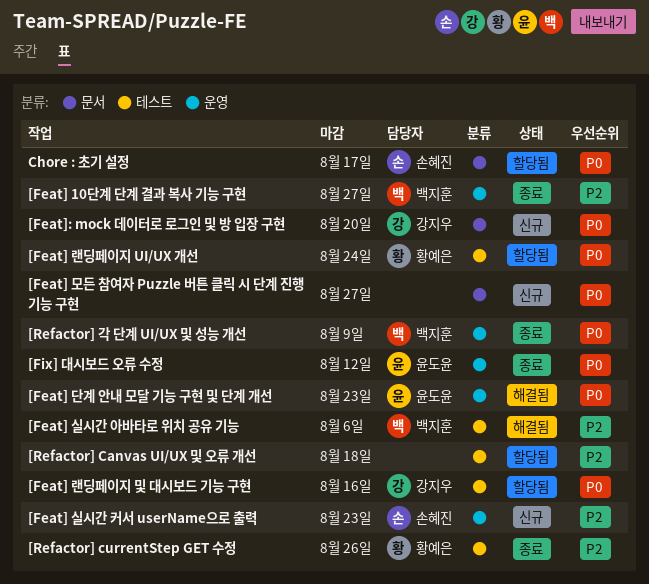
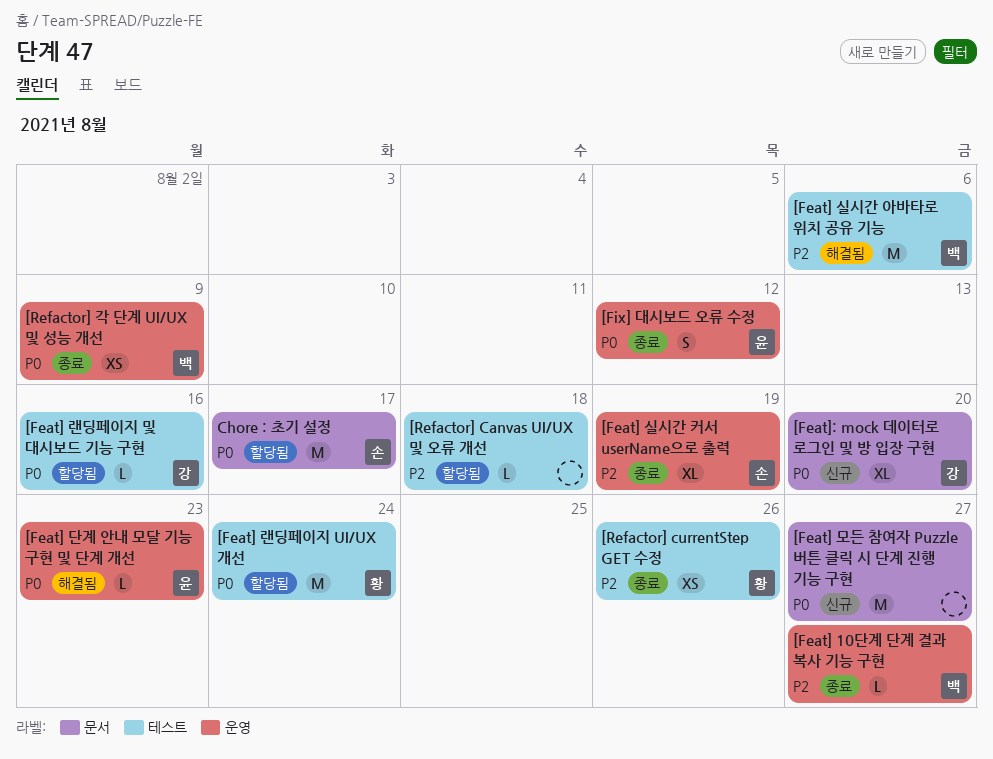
[Feat] 실시간 커서 userName으로 출력, status: 신규 -> 종료
[Feat] 실시간 커서 userName으로 출력, due: Aug 23 -> Aug 19

